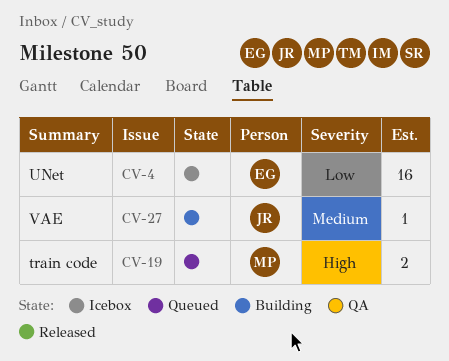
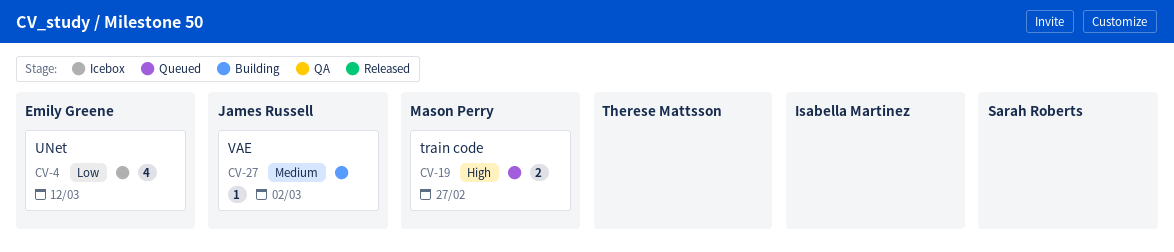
CV-4, estimate: 16 -> 4

